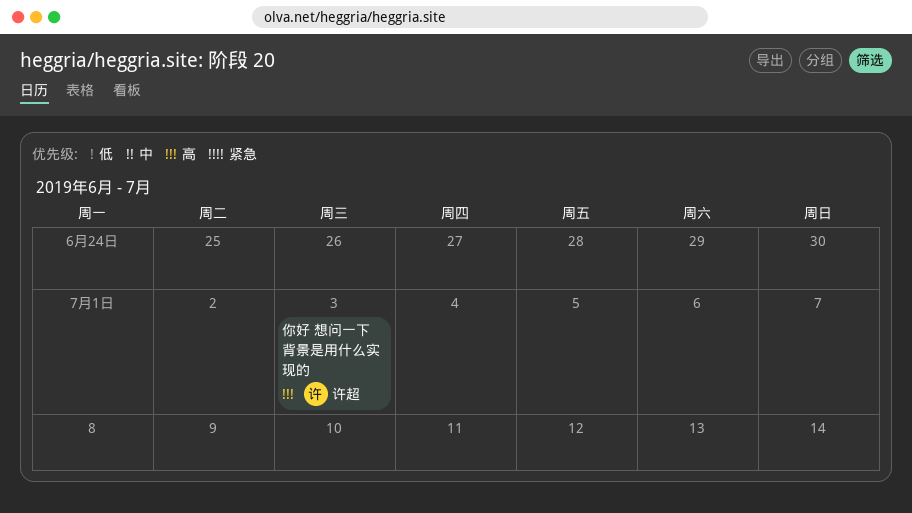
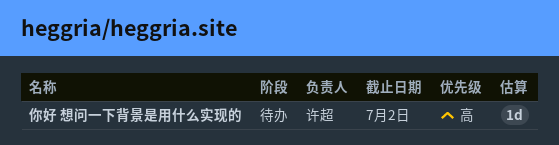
你好 想问一下背景是用什么实现的, due: Jul 3 -> Jul 2

